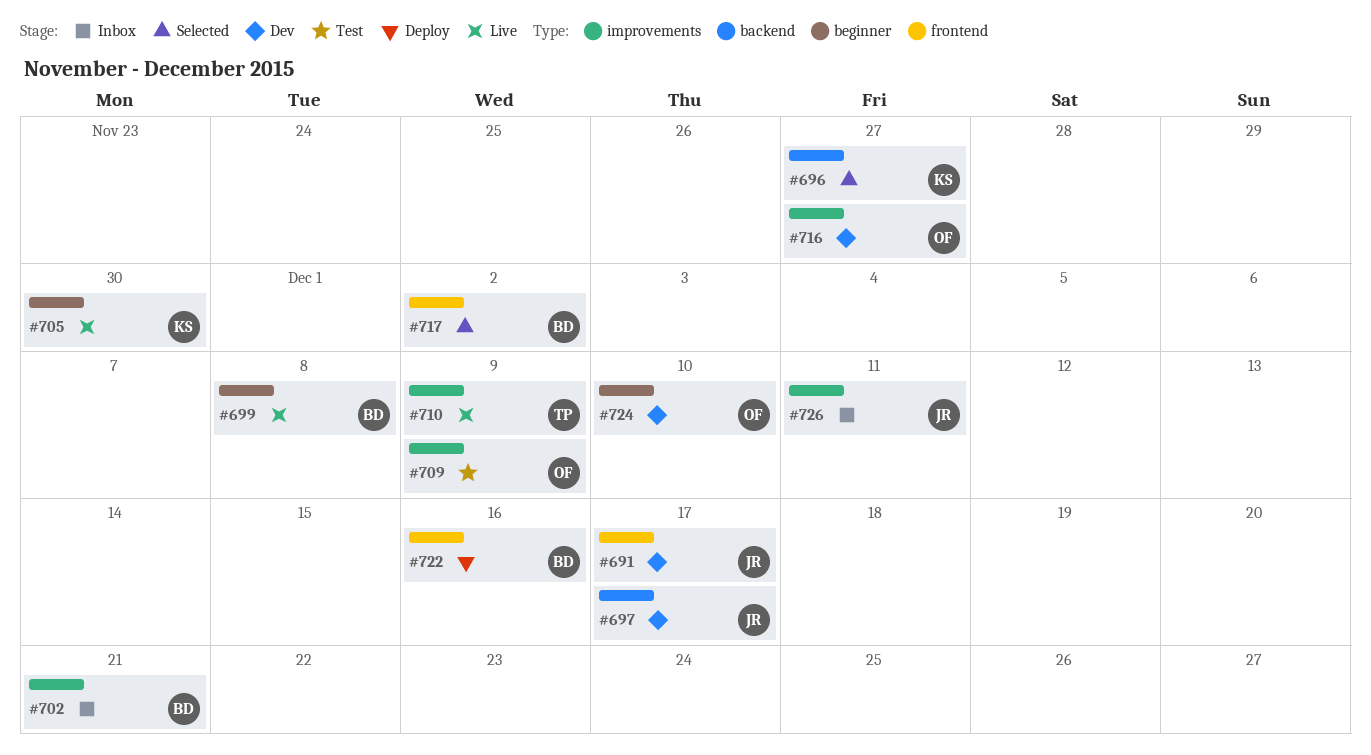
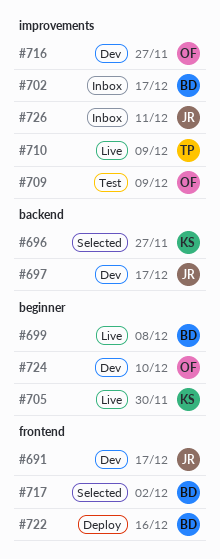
#702, due: Dec 21 -> Dec 17

